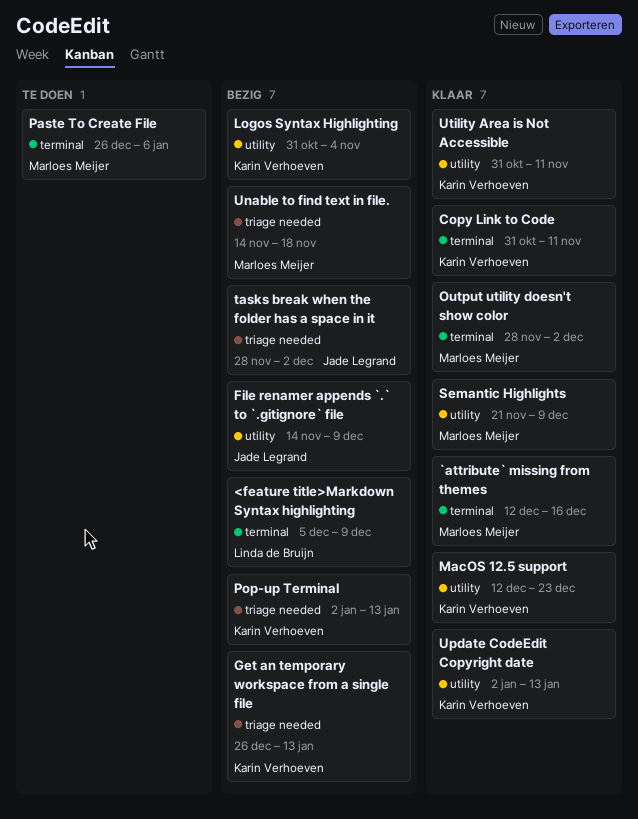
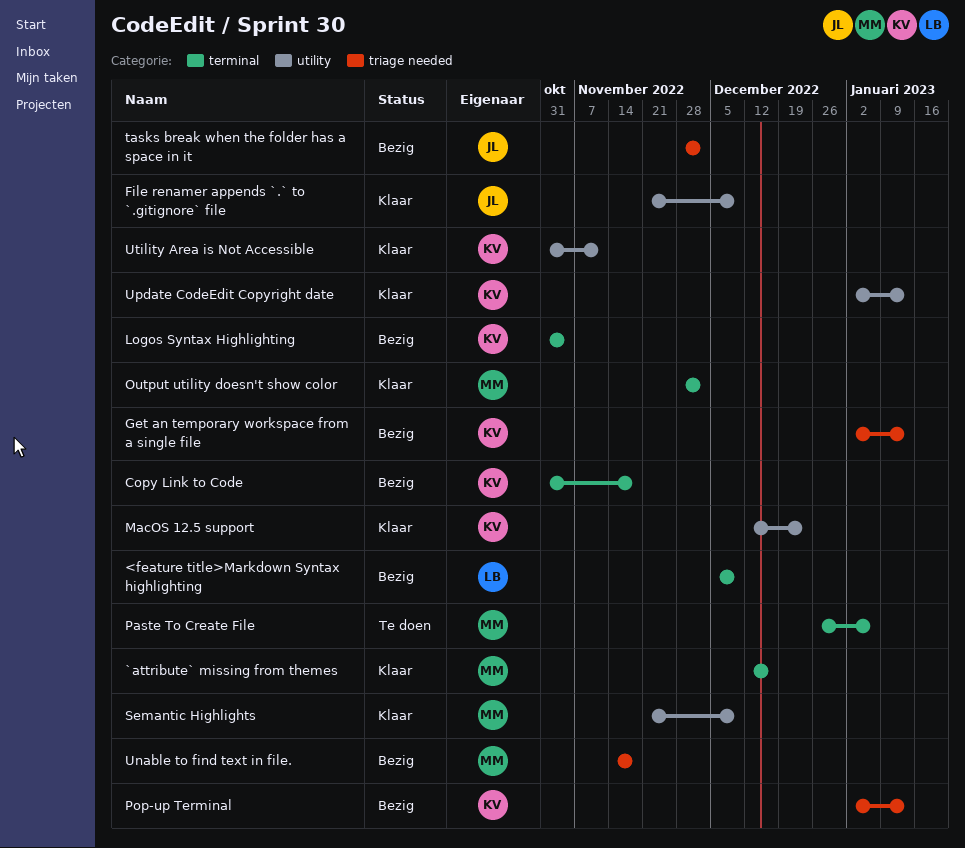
Copy Link to Code, status: Klaar -> Bezig
Copy Link to Code, due: Nov 11 -> Nov 18
File renamer appends `.` to `.gitignore` file, status: Bezig -> Klaar
File renamer appends `.` to `.gitignore` file, start: Nov 14 -> Nov 21
Get an temporary workspace from a single file, start: Dec 26 -> Jan 2
Logos Syntax Highlighting, label: utility -> terminal

